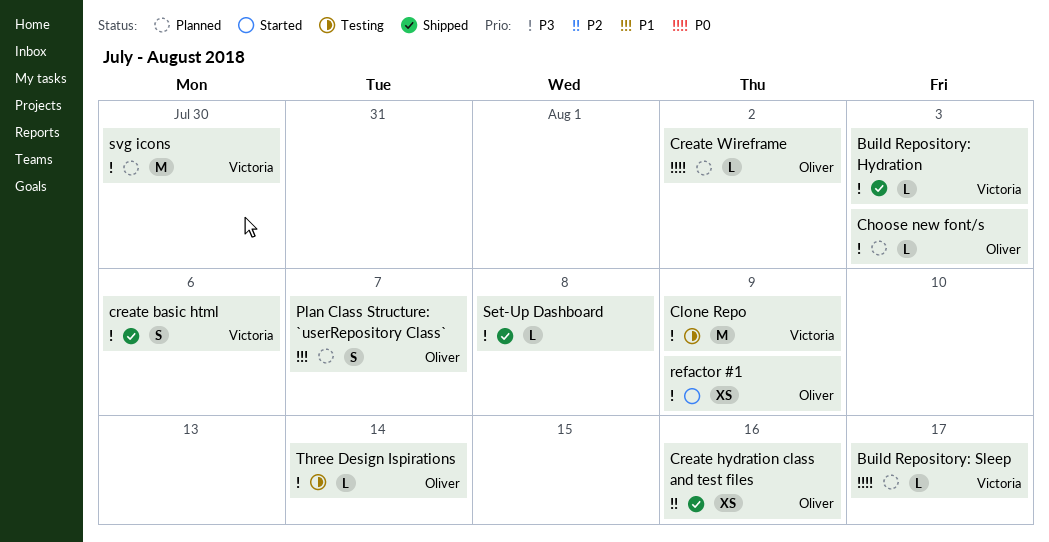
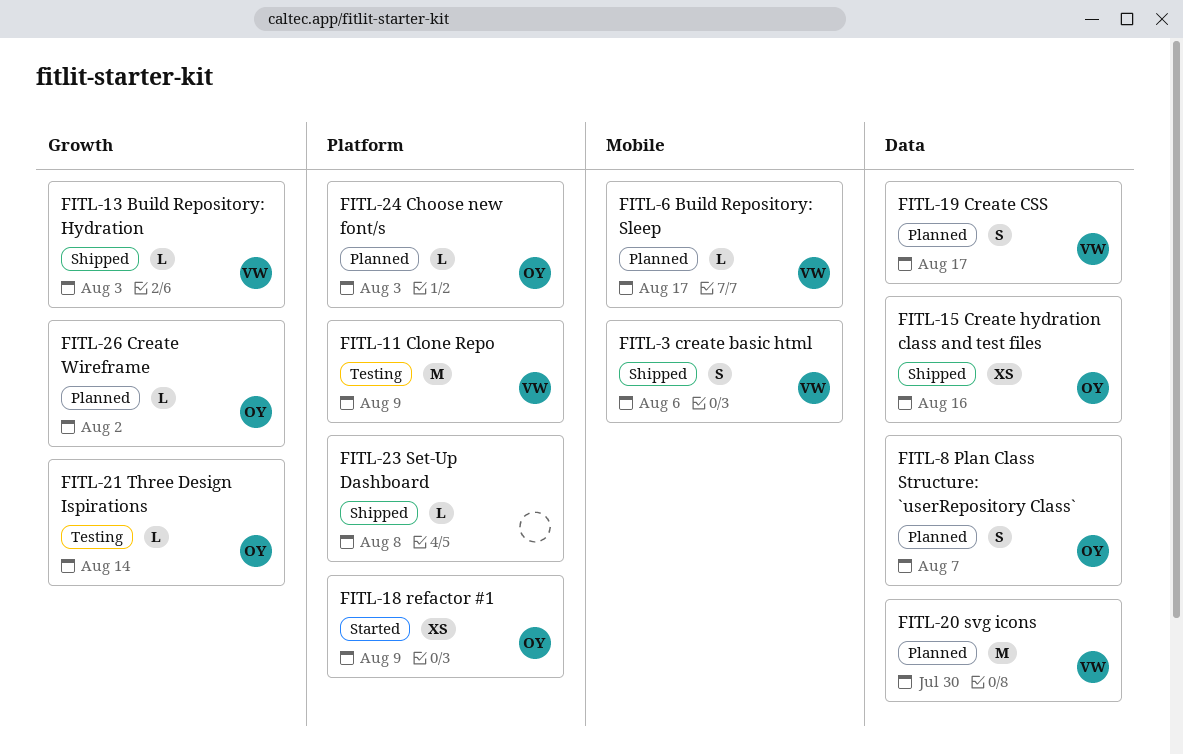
Create CSS: none -> present

